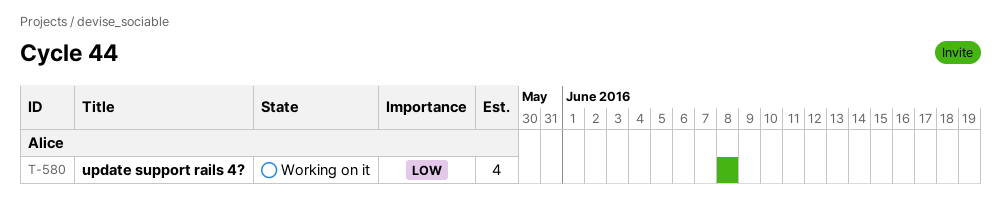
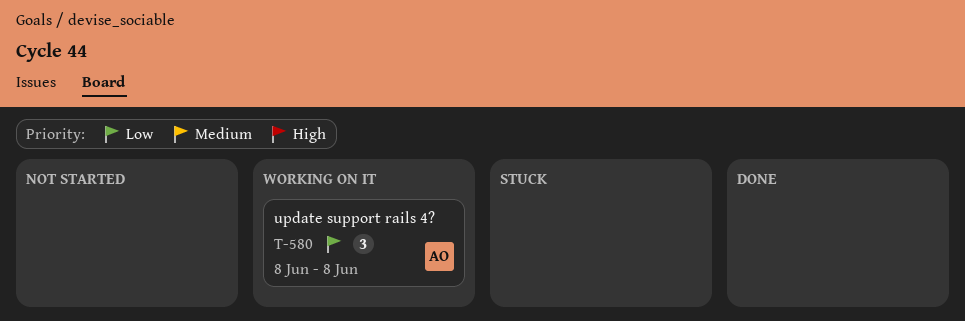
T-580, estimate: 4 -> 3

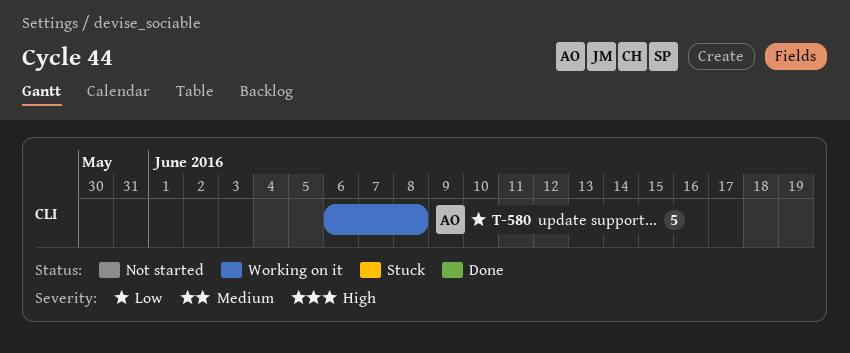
T-580, estimate: 3 -> 5
T-580, start: Jun 8 -> Jun 6

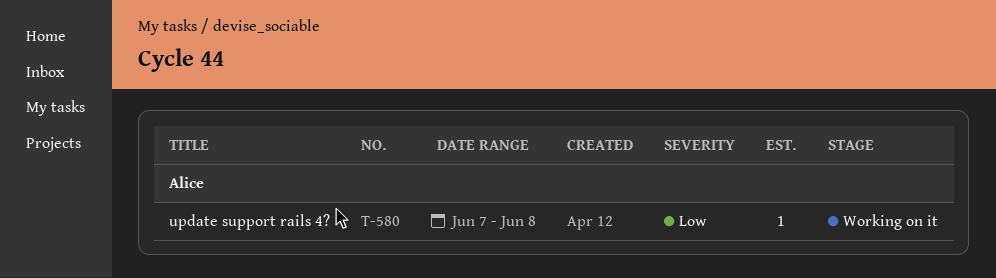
T-580, estimate: 5 -> 1
T-580, start: Jun 6 -> Jun 7

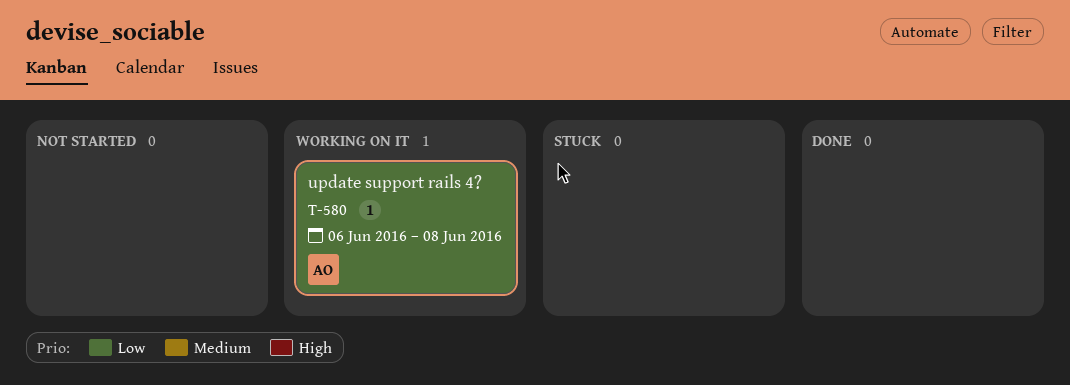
T-580, start: Jun 7 -> Jun 6

